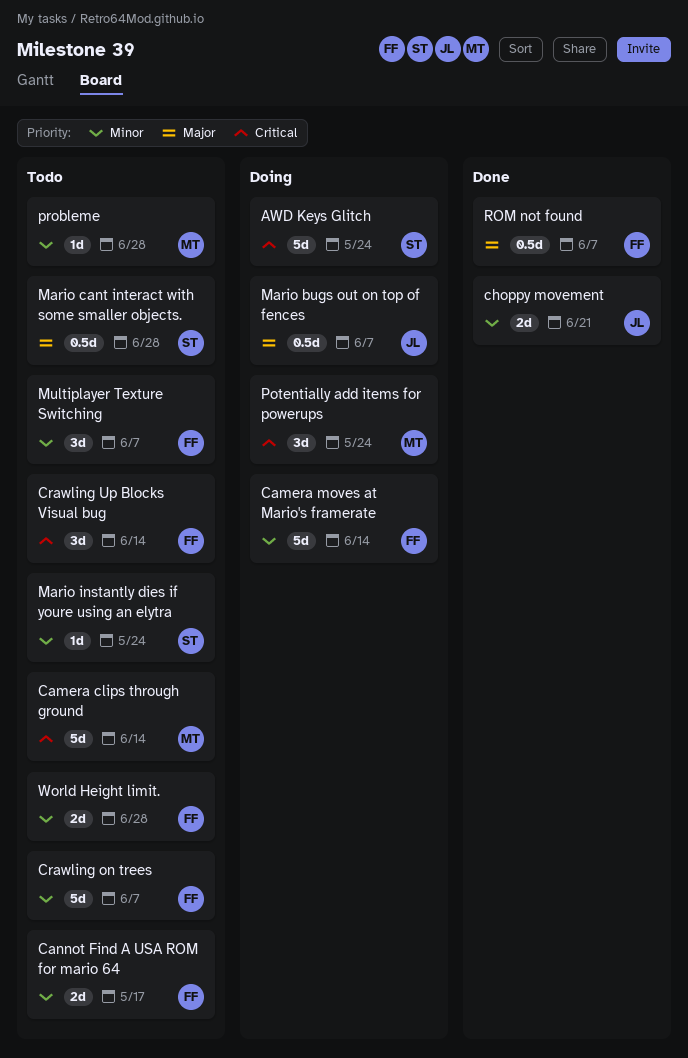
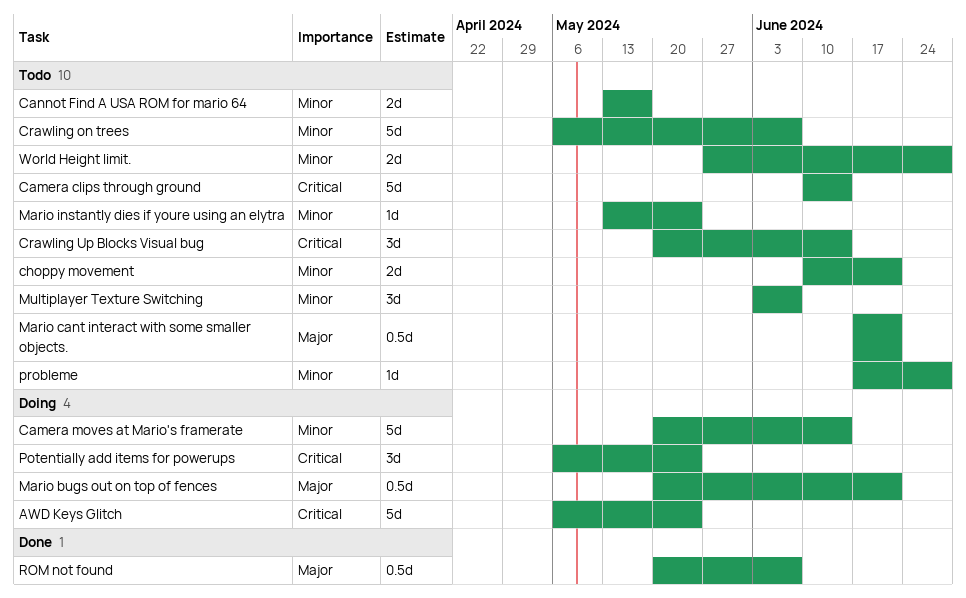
choppy movement, status: Done -> Todo
Mario bugs out on top of fences, due: Jun 7 -> Jun 21
Mario cant interact with some smaller objects., due: Jun 28 -> Jun 21

